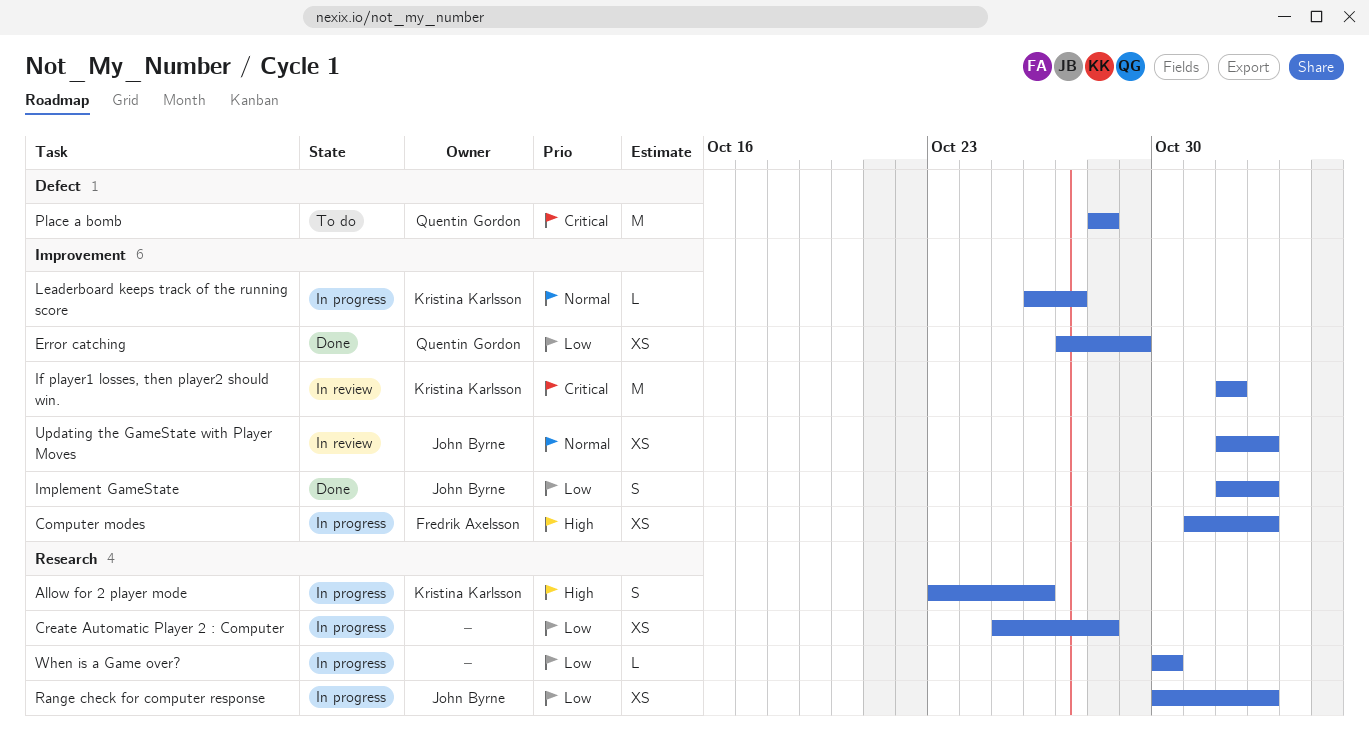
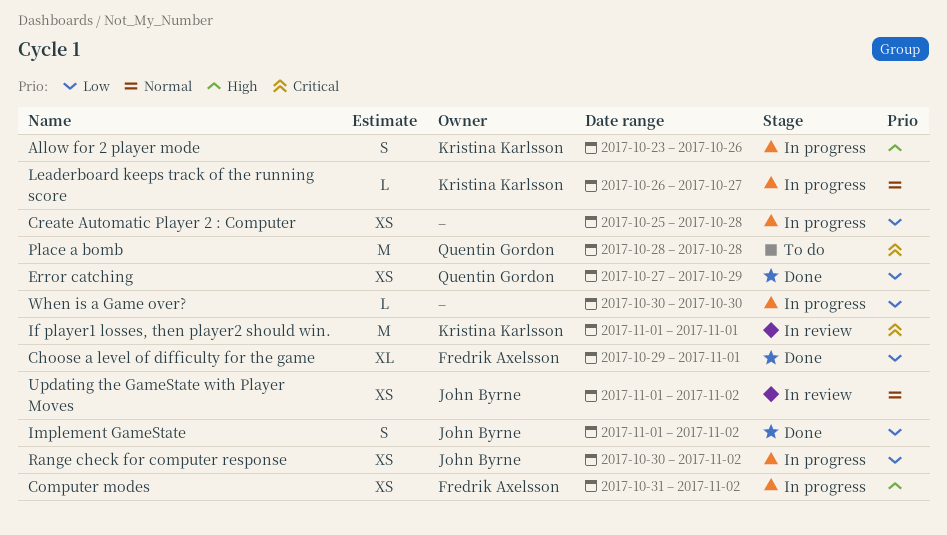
Choose a level of difficulty for the game: none -> present

